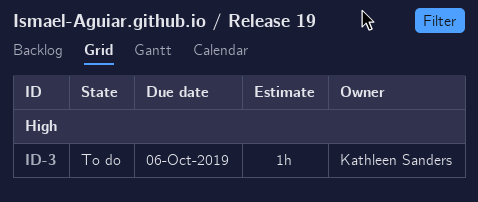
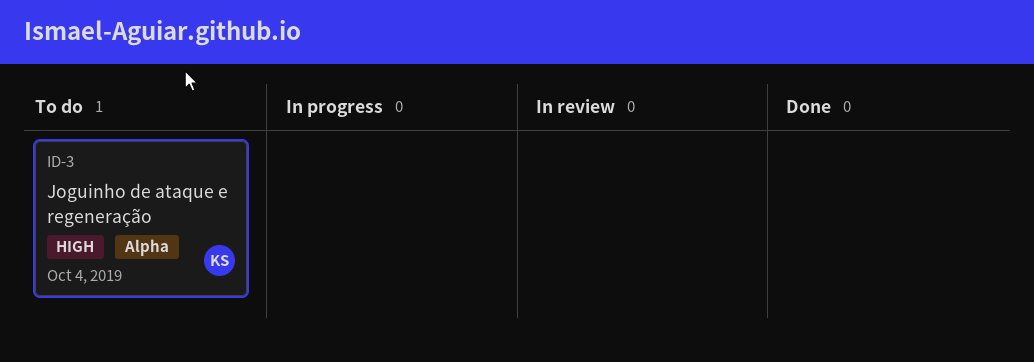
ID-3, due: Oct 6 -> Oct 4

